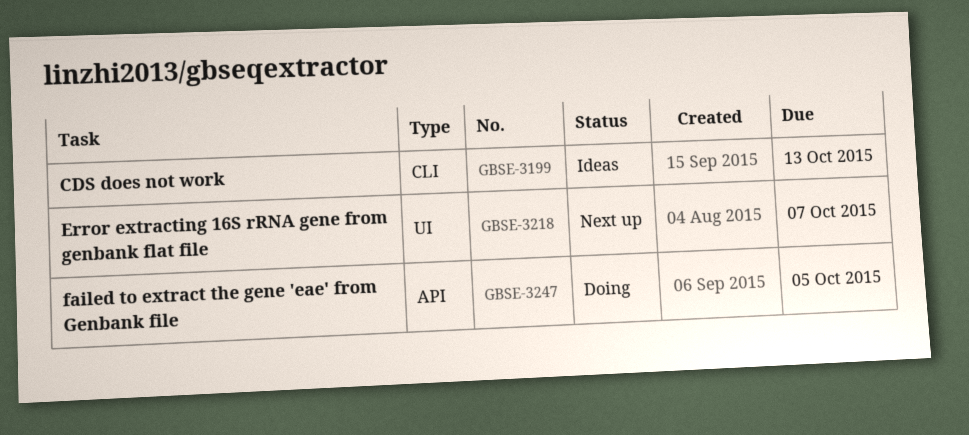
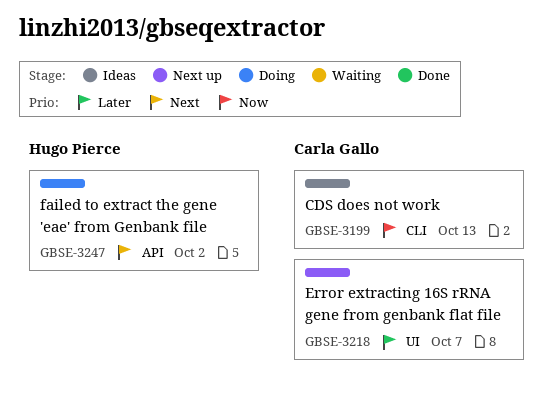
GBSE-3247, due: Oct 5 -> Oct 2

